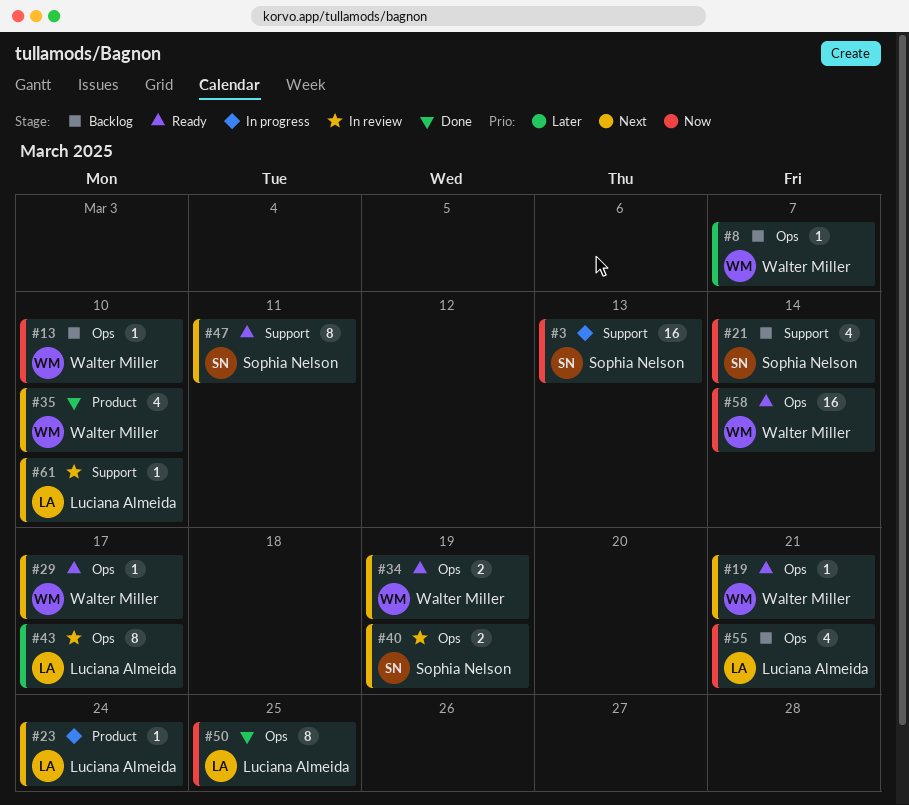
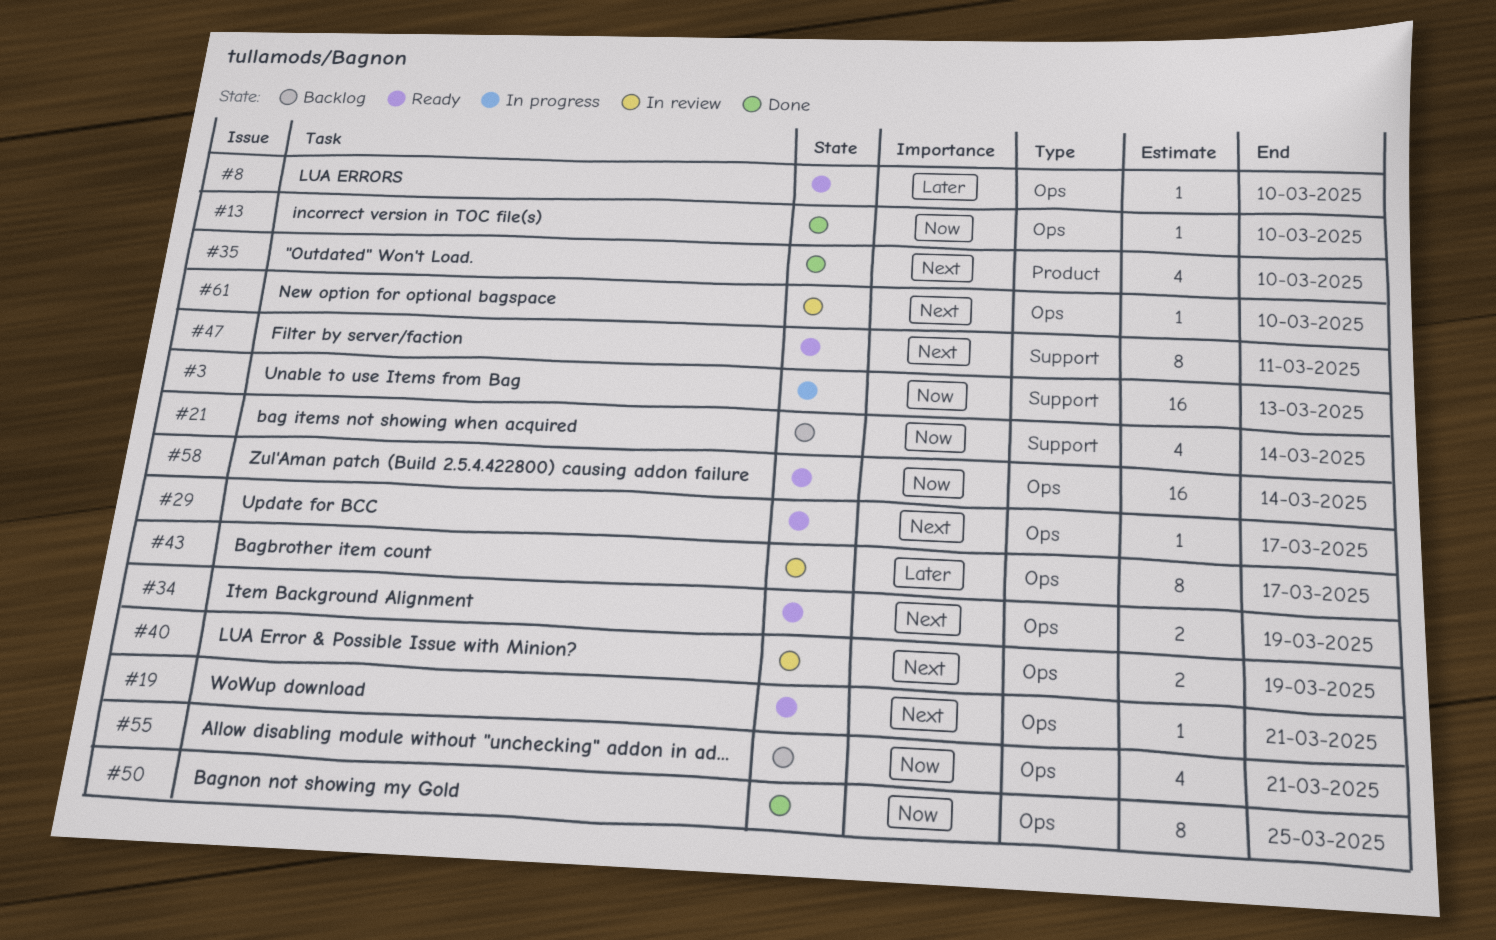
#8, status: Backlog -> Ready
#8, due: Mar 7 -> Mar 10
#13, status: Backlog -> Done
#23: present -> none
#61, label: Support -> Ops

